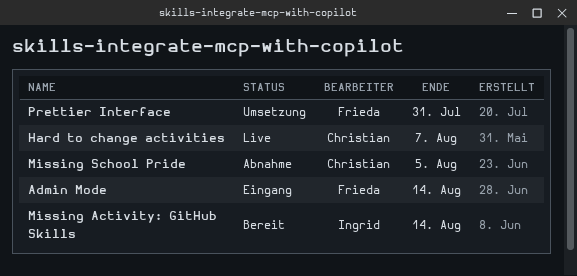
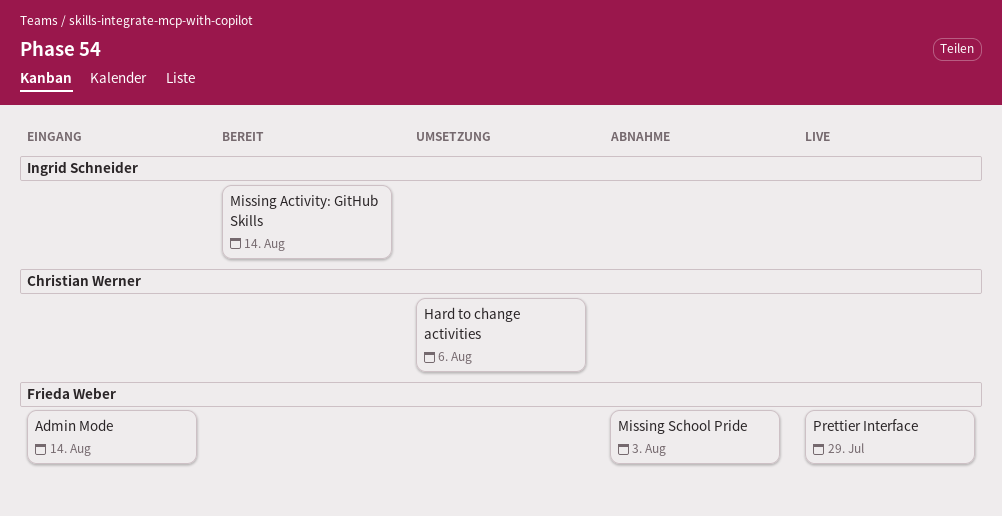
Hard to change activities, status: Live -> Umsetzung
Hard to change activities, due: Aug 7 -> Aug 6
Missing School Pride, owner: Christian Werner -> Frieda Weber
Missing School Pride, due: Aug 5 -> Aug 3
Prettier Interface, status: Umsetzung -> Live
Prettier Interface, due: Jul 31 -> Jul 29

